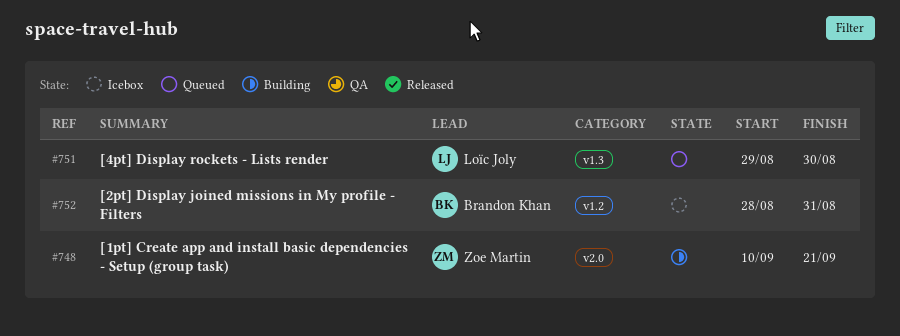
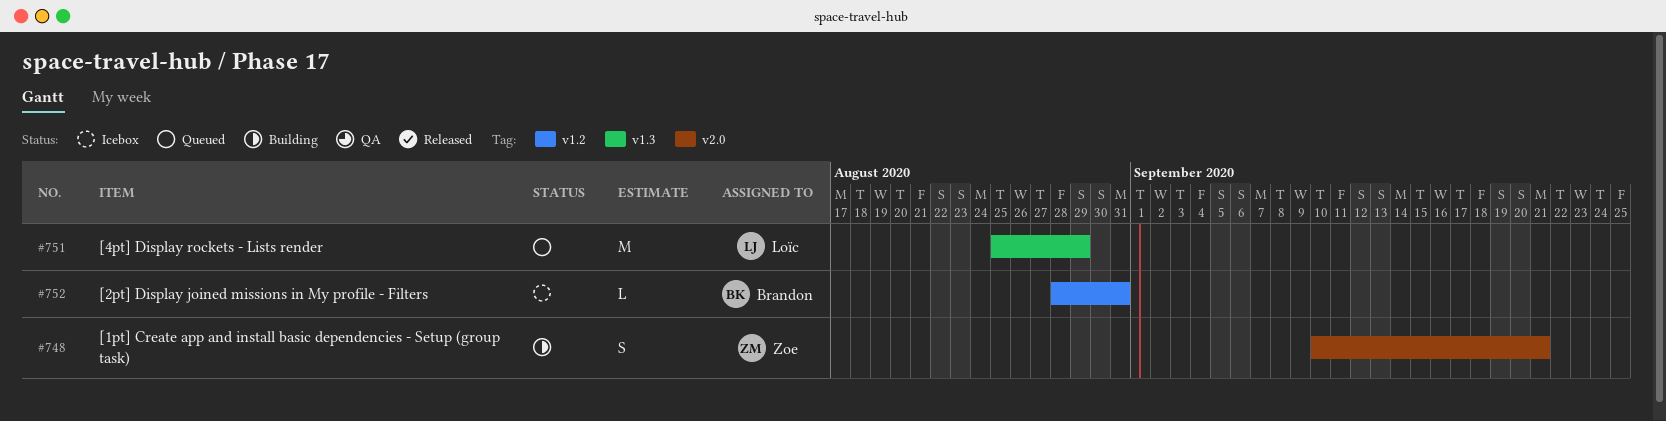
#751, start: Aug 29 -> Aug 25
#751, due: Aug 30 -> Aug 29

